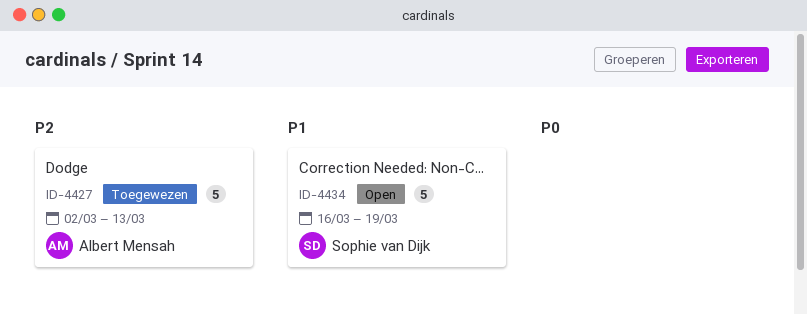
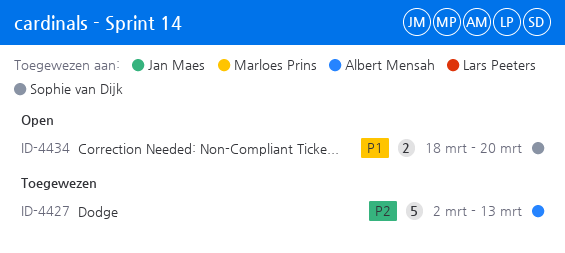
ID-4434, estimate: 5 -> 2
ID-4434, start: Mar 16 -> Mar 18
ID-4434, due: Mar 19 -> Mar 20

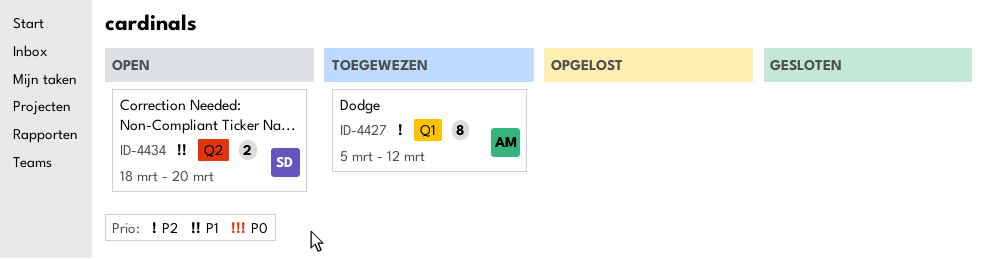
ID-4427, estimate: 5 -> 8
ID-4427, start: Mar 2 -> Mar 5
ID-4427, due: Mar 13 -> Mar 12

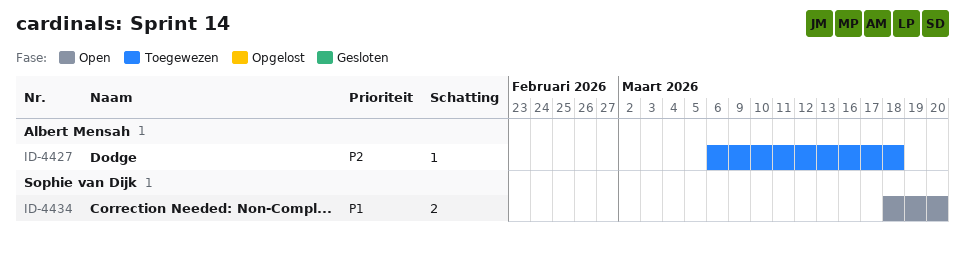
ID-4427, estimate: 8 -> 1
ID-4427, start: Mar 5 -> Mar 6
ID-4427, due: Mar 12 -> Mar 18

